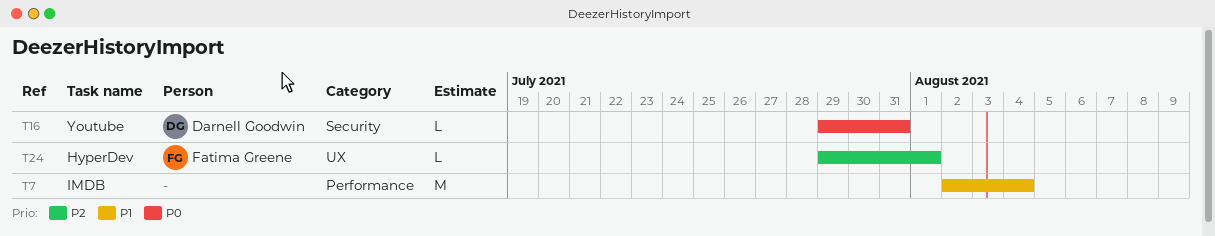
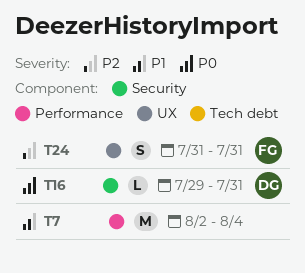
T24, estimate: L -> S
T24, start: Jul 29 -> Jul 31
T24, due: Aug 1 -> Jul 31

